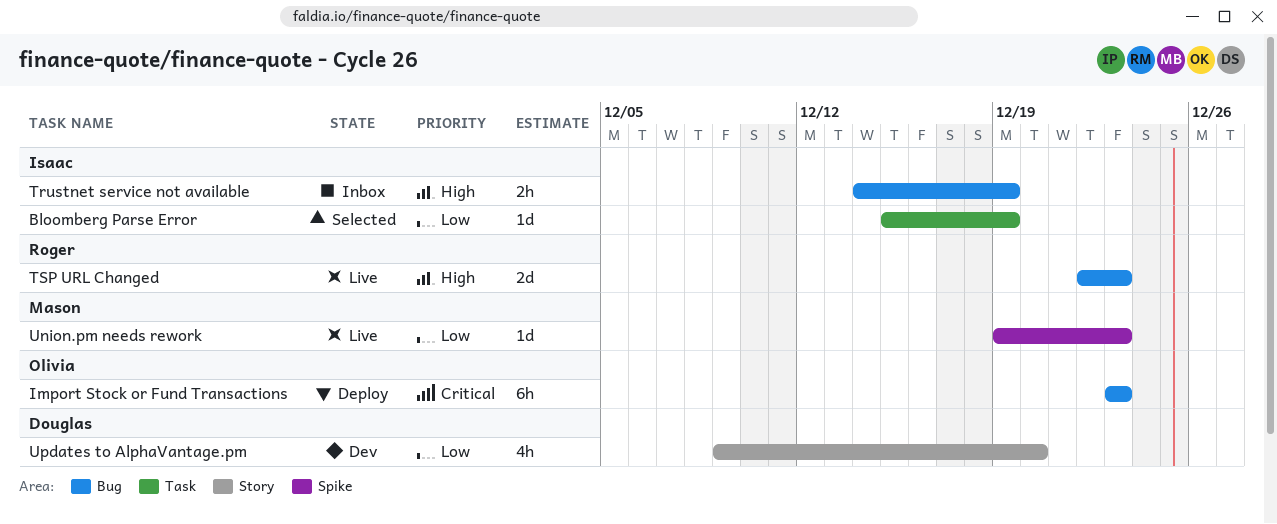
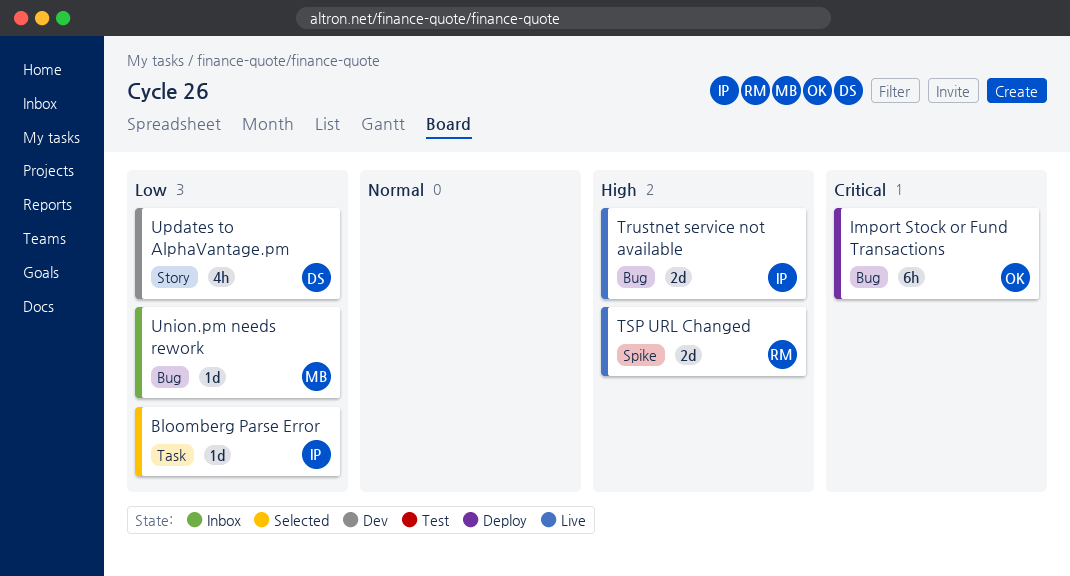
Trustnet service not available, status: Inbox -> Live
Trustnet service not available, estimate: 2h -> 2d
TSP URL Changed, label: Bug -> Spike
Union.pm needs rework, status: Live -> Inbox
Union.pm needs rework, label: Spike -> Bug

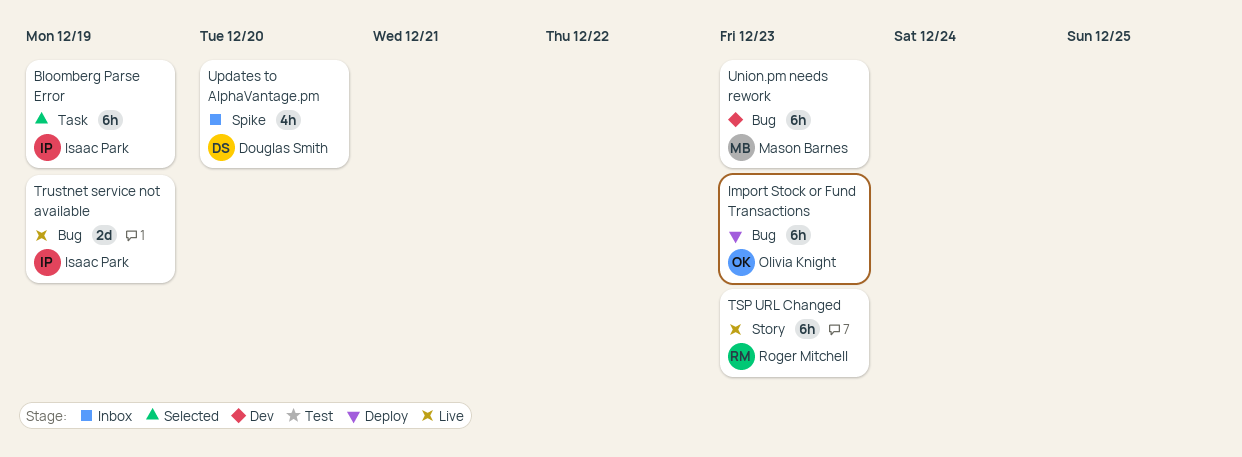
Bloomberg Parse Error, estimate: 1d -> 6h
TSP URL Changed, label: Spike -> Story
TSP URL Changed, estimate: 2d -> 6h
Union.pm needs rework, status: Inbox -> Dev
Union.pm needs rework, estimate: 1d -> 6h
Updates to AlphaVantage.pm, status: Dev -> Inbox
Updates to AlphaVantage.pm, label: Story -> Spike

